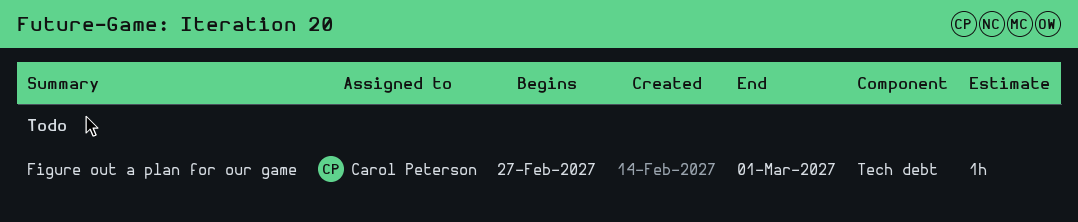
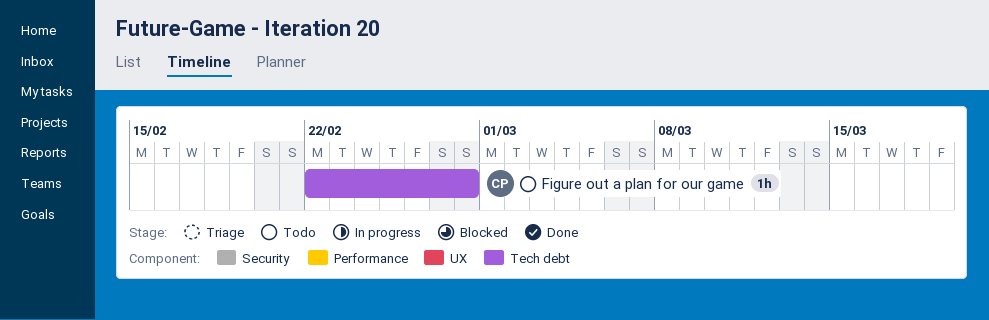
Figure out a plan for our game, start: Feb 27 -> Feb 22
Figure out a plan for our game, due: Mar 1 -> Feb 28

